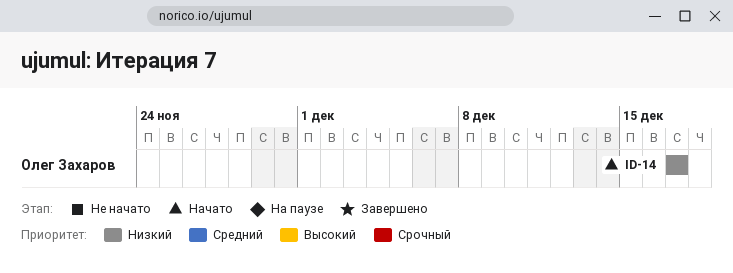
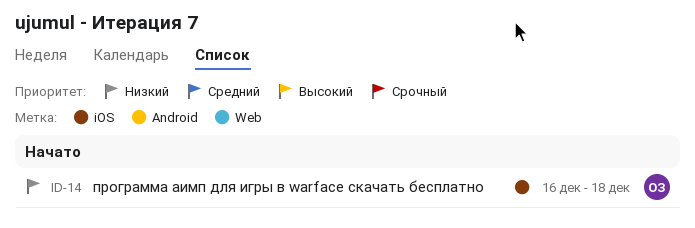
ID-14, start: Dec 17 -> Dec 16
ID-14, due: Dec 17 -> Dec 18

